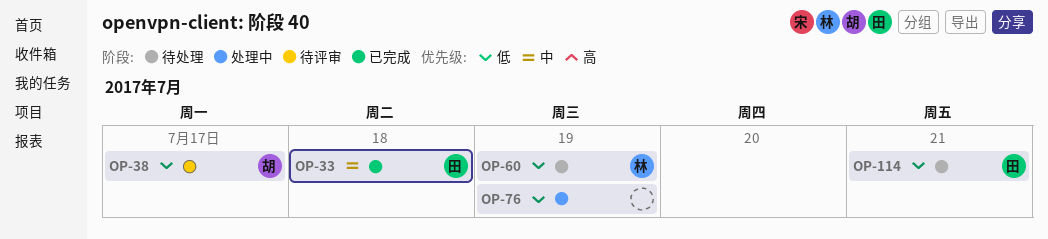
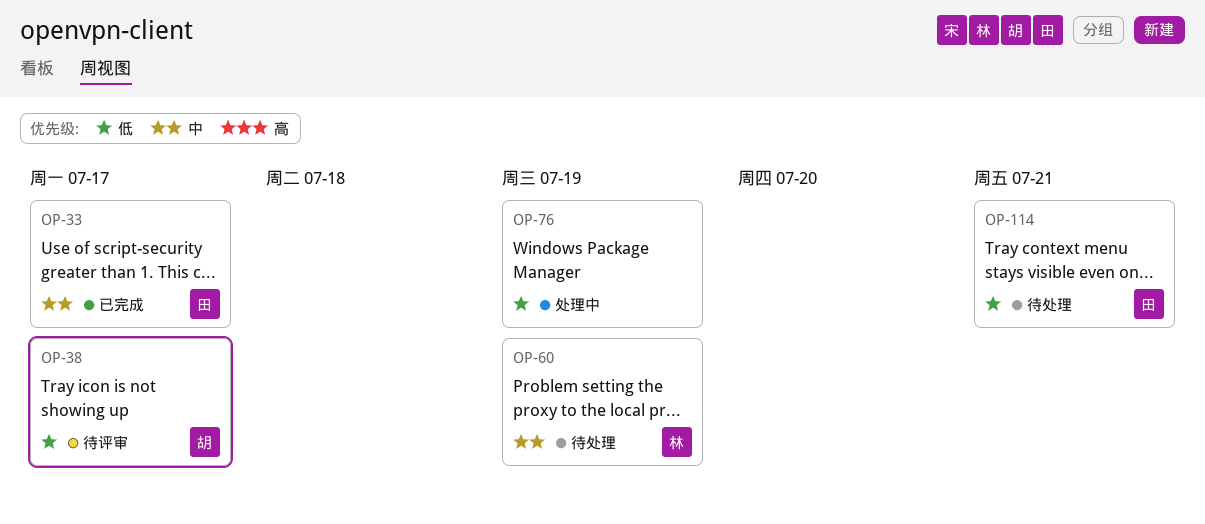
OP-33, due: Jul 18 -> Jul 17
OP-60, priority: 低 -> 中

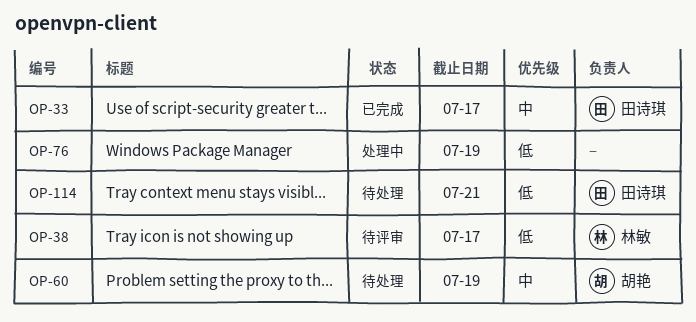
OP-38, owner: 胡艳 -> 林敏
OP-60, owner: 林敏 -> 胡艳

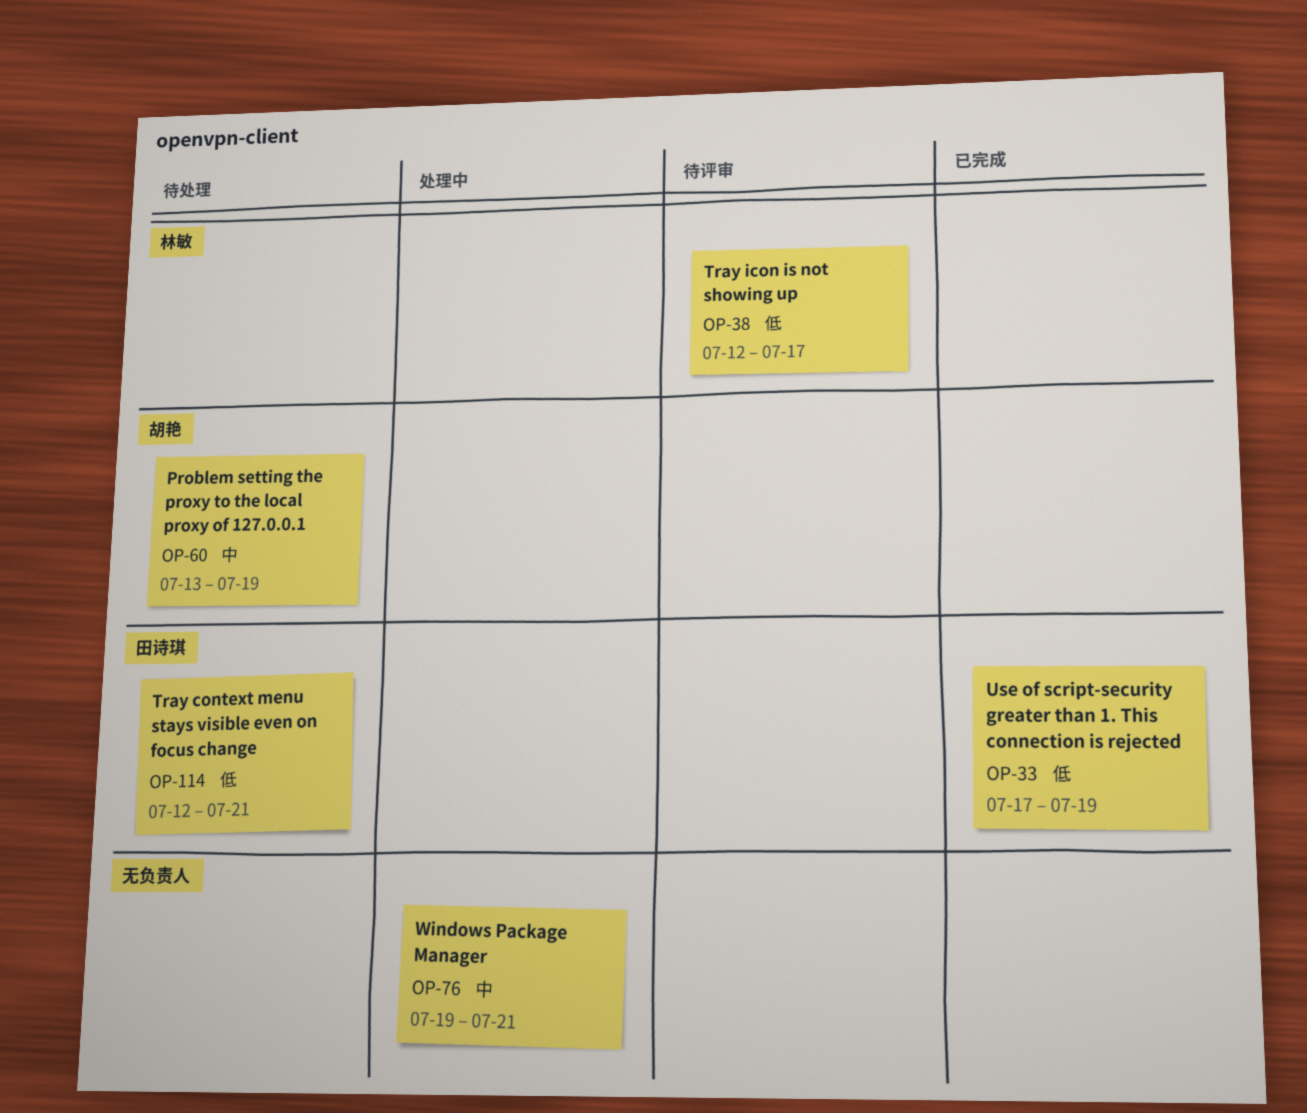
OP-33, priority: 中 -> 低
OP-33, due: Jul 17 -> Jul 19
OP-76, priority: 低 -> 中
OP-76, due: Jul 19 -> Jul 21

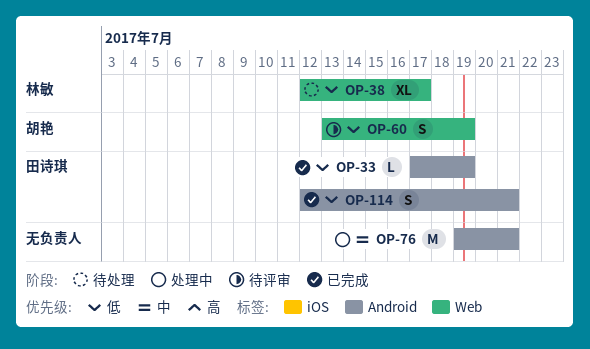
OP-38, status: 待评审 -> 待处理
OP-60, status: 待处理 -> 待评审
OP-60, priority: 中 -> 低
OP-114, status: 待处理 -> 已完成

